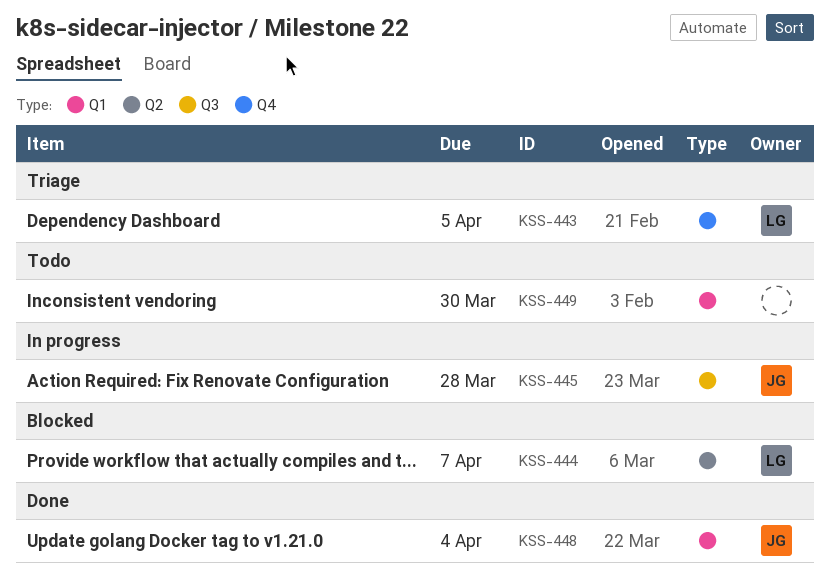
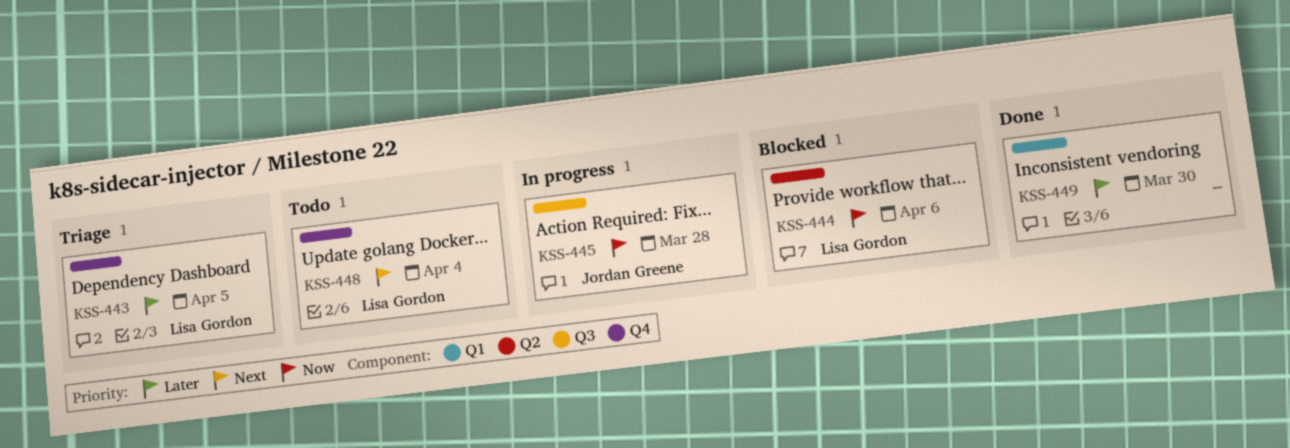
KSS-444, due: Apr 7 -> Apr 6
KSS-448, status: Done -> Todo
KSS-448, owner: Jordan Greene -> Lisa Gordon
KSS-448, label: Q1 -> Q4
KSS-449, status: Todo -> Done

